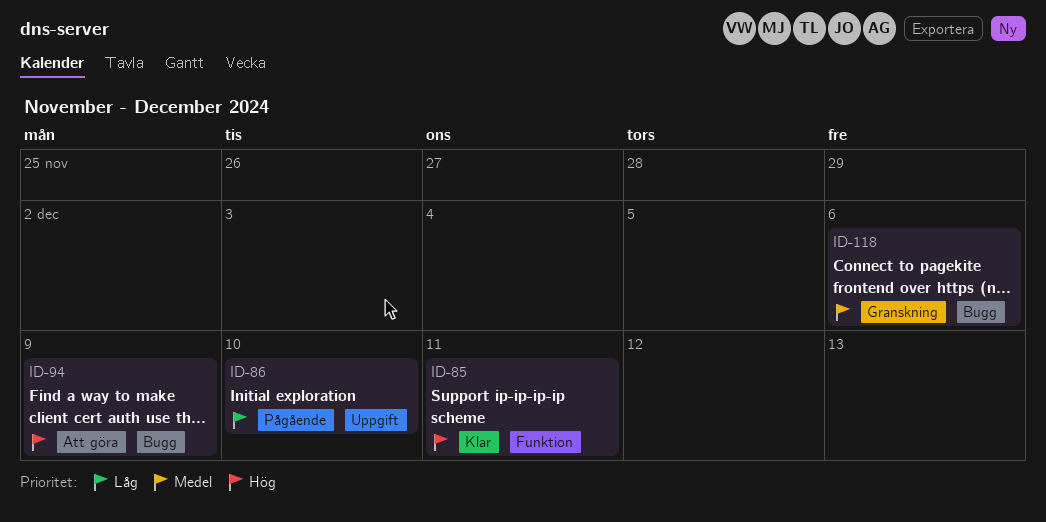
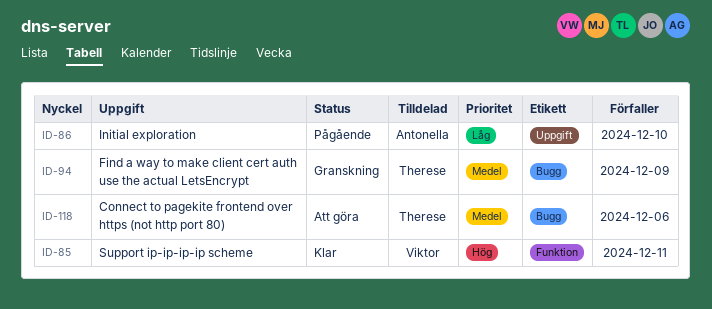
ID-94, status: Att göra -> Granskning
ID-94, priority: Hög -> Medel
ID-118, status: Granskning -> Att göra

